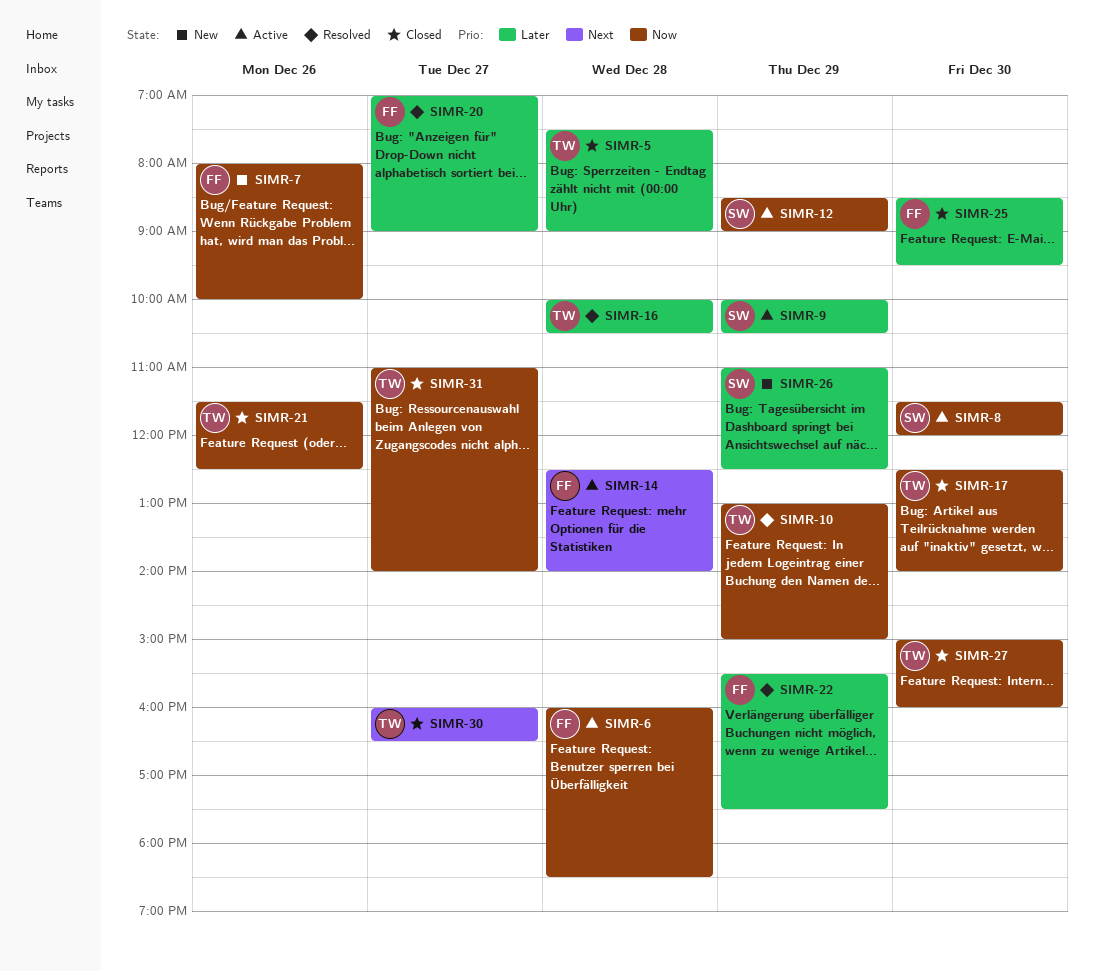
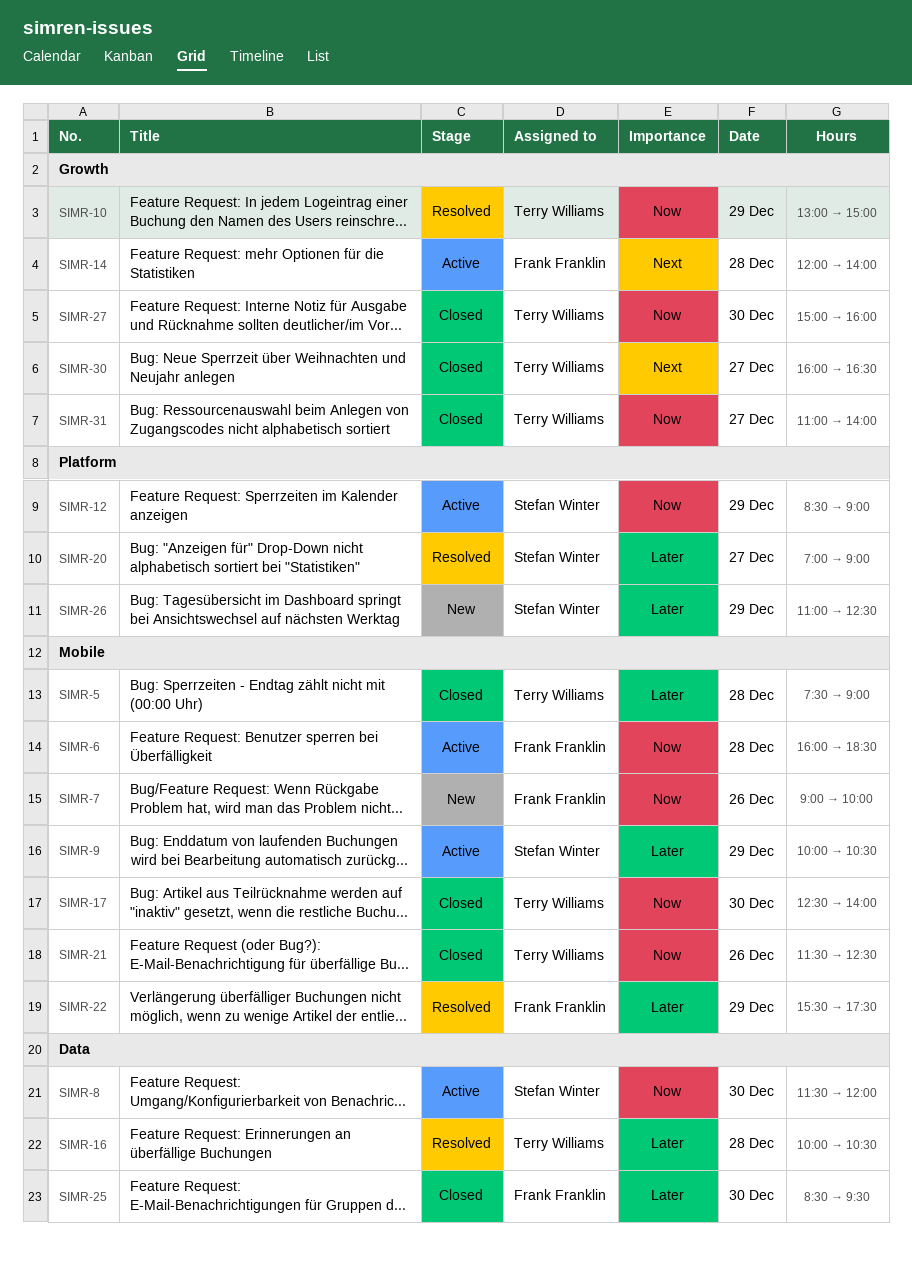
SIMR-7, begins: 08:00 -> 09:00
SIMR-14, begins: 12:30 -> 12:00
SIMR-20, owner: Frank Franklin -> Stefan Winter

